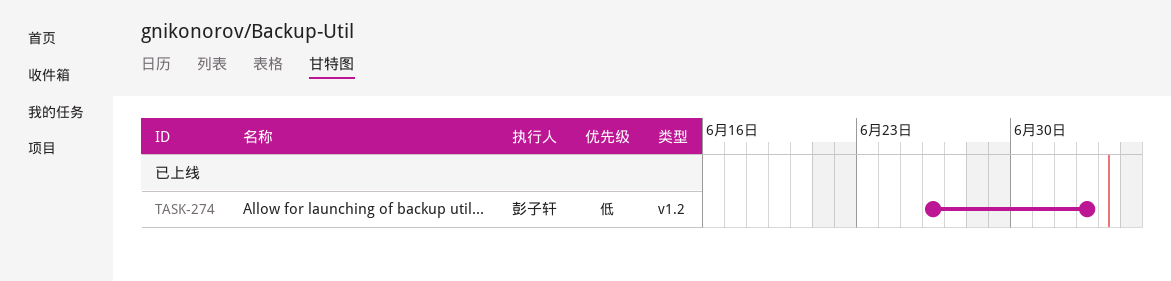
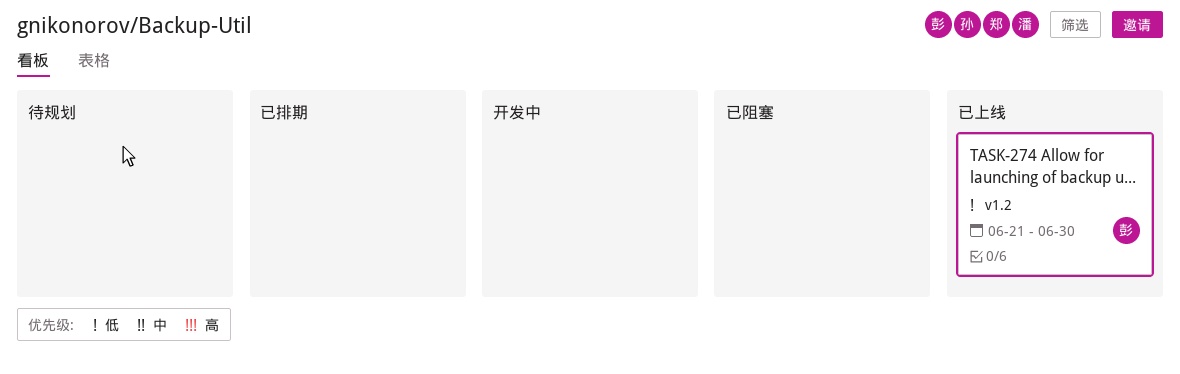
TASK-274, start: Jun 26 -> Jun 21
TASK-274, due: Jul 3 -> Jun 30

